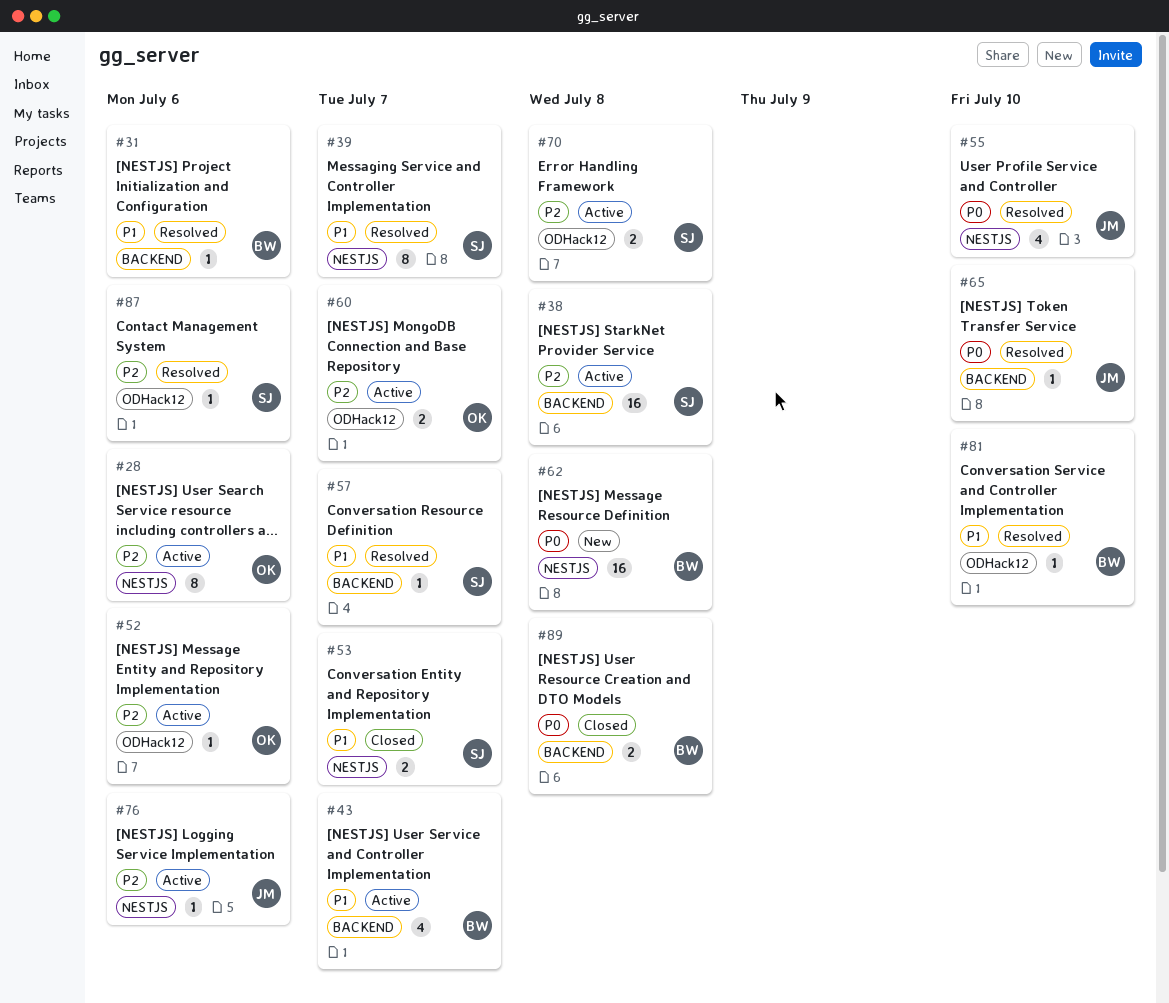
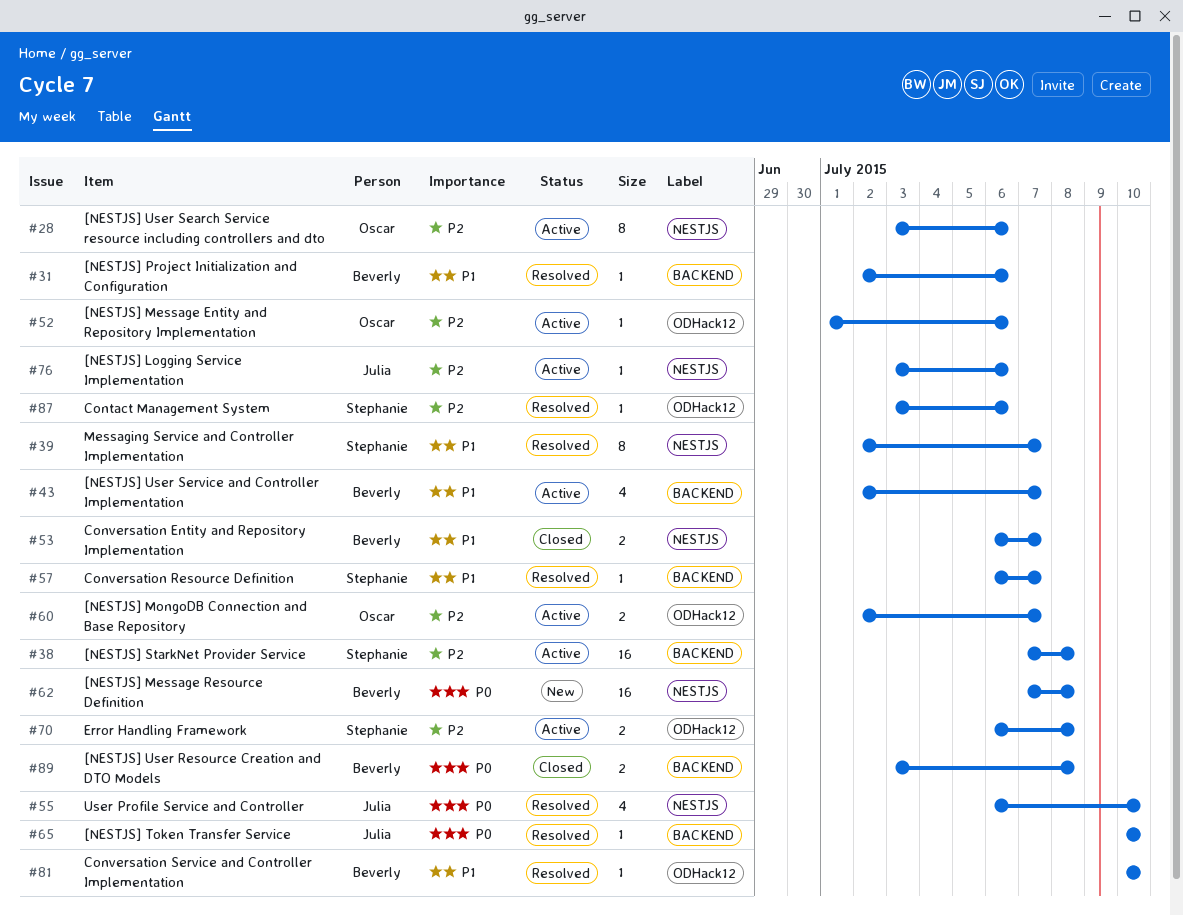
#53, owner: Stephanie -> Beverly

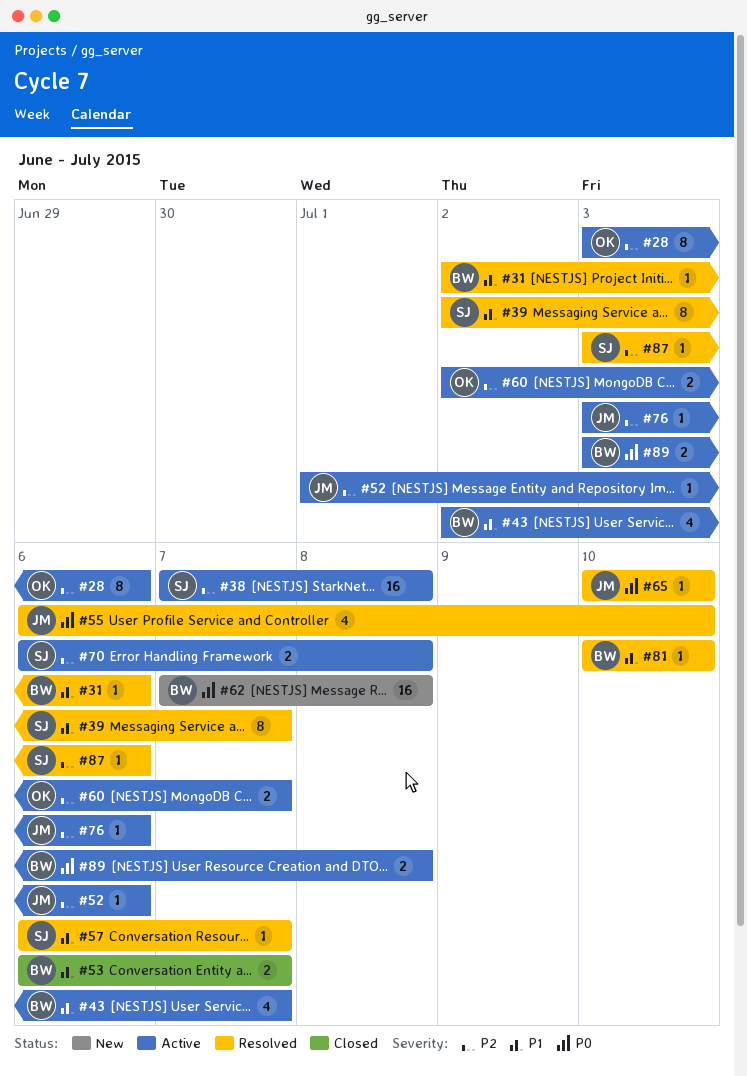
#52, owner: Oscar -> Julia
#89, status: Closed -> Active

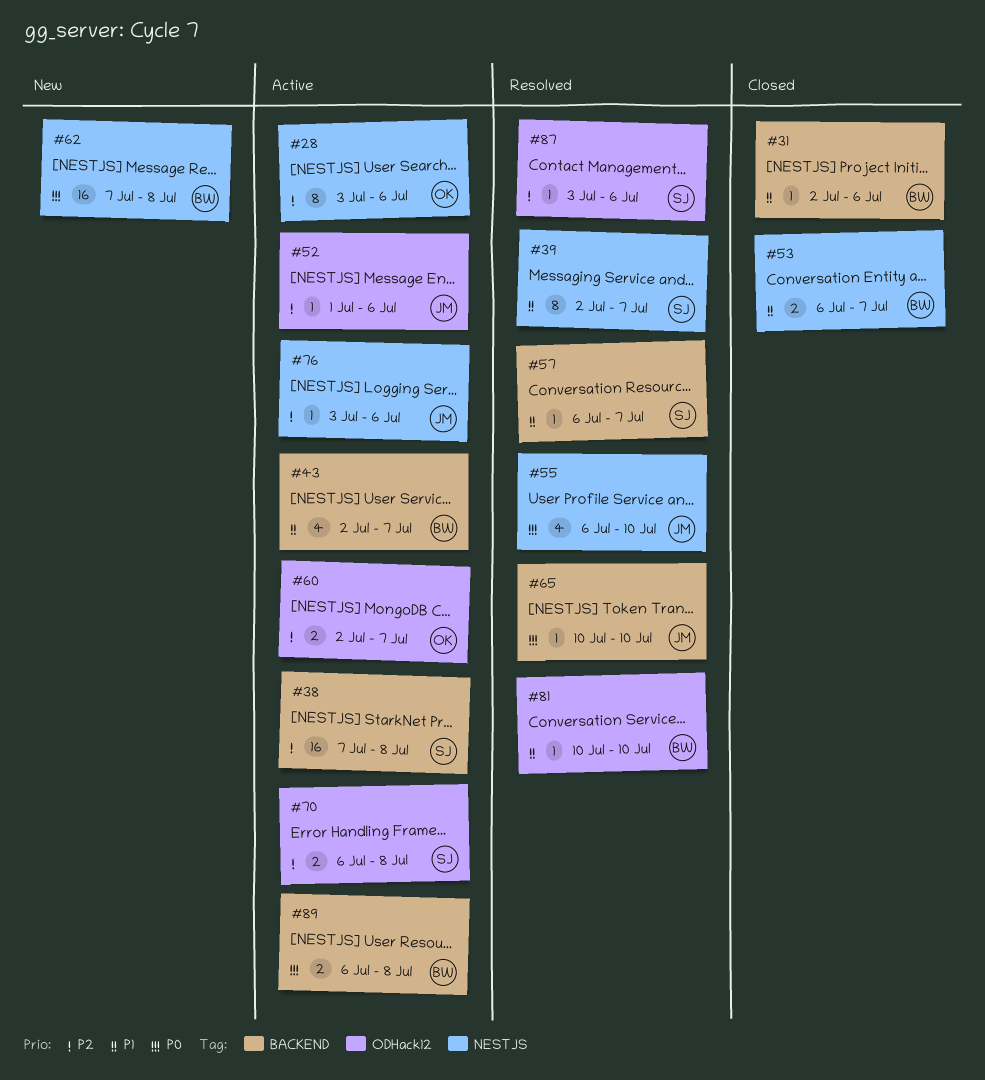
#31, status: Resolved -> Closed
#89, start: Jul 3 -> Jul 6

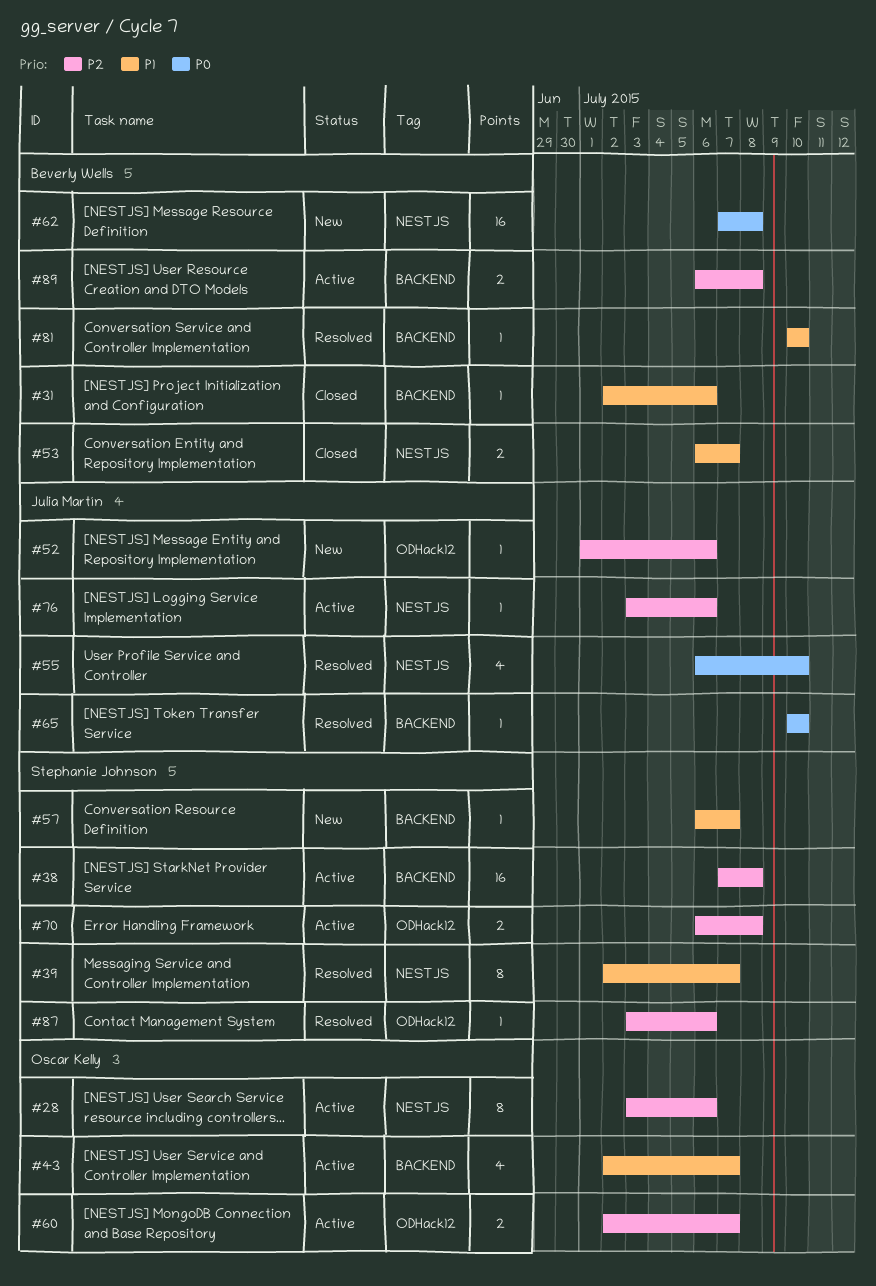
#43, owner: Beverly Wells -> Oscar Kelly
#52, status: Active -> New
#57, status: Resolved -> New
#81, label: ODHack12 -> BACKEND
#89, priority: P0 -> P2

